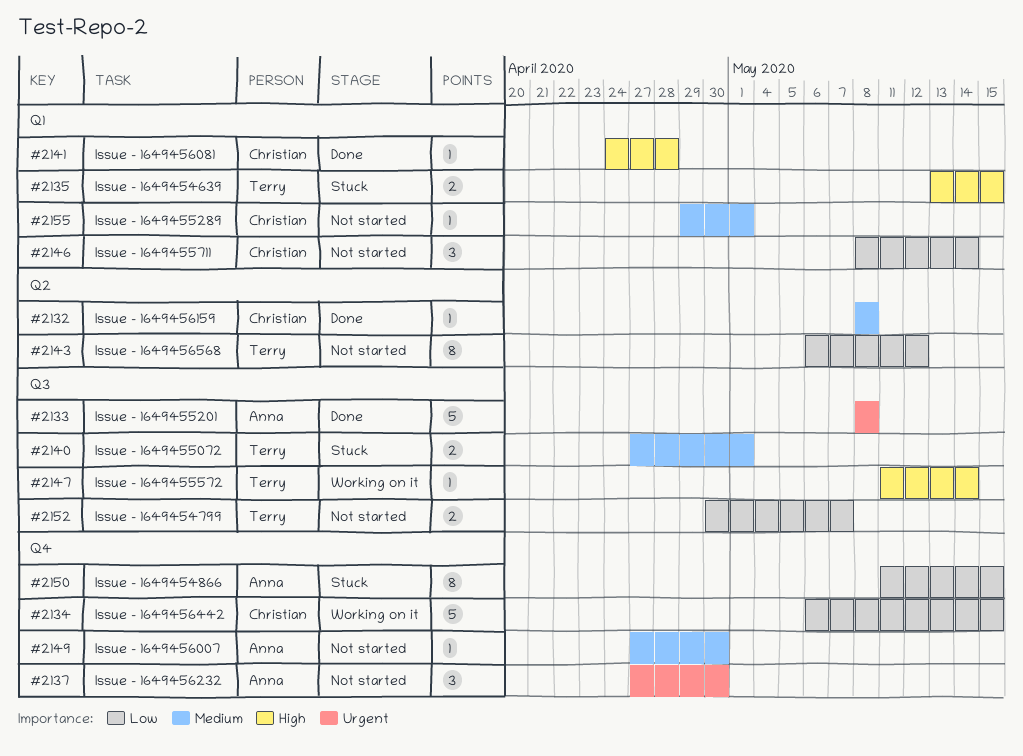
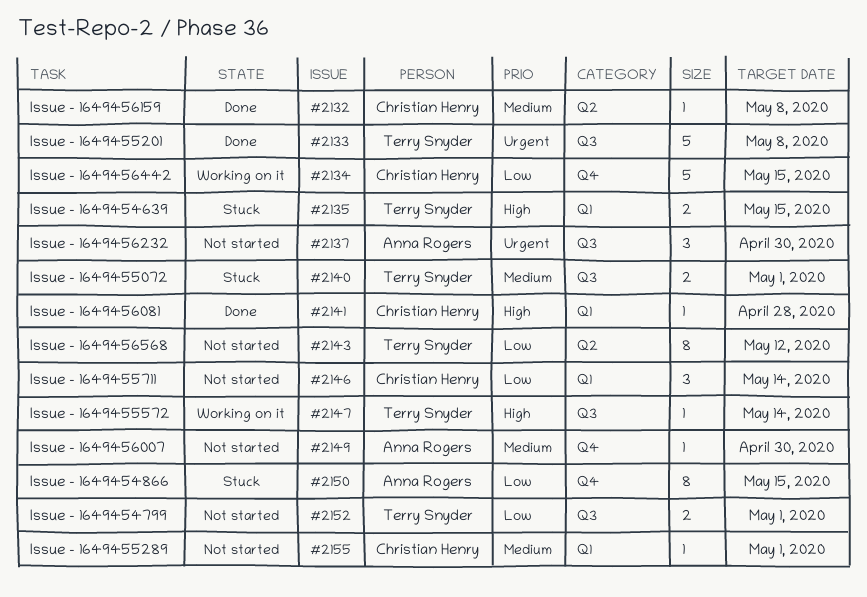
#2133, owner: Anna Rogers -> Terry Snyder
#2137, label: Q4 -> Q3
#2152, due: May 7 -> May 1

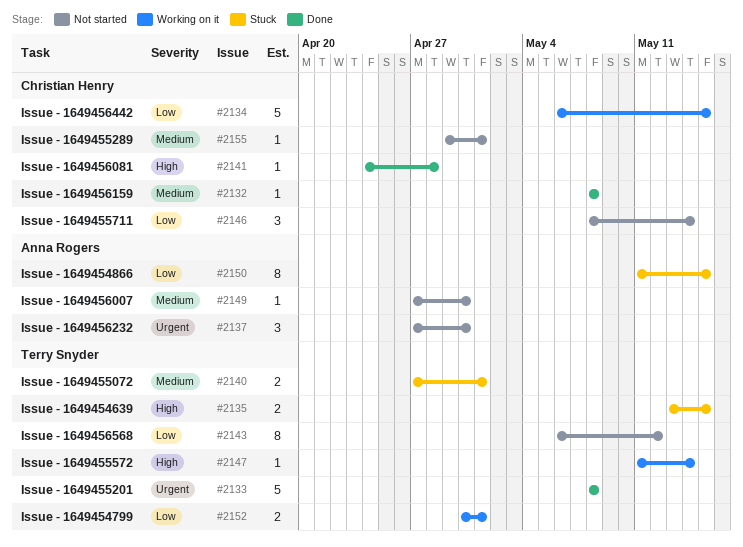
#2152, status: Not started -> Working on it

